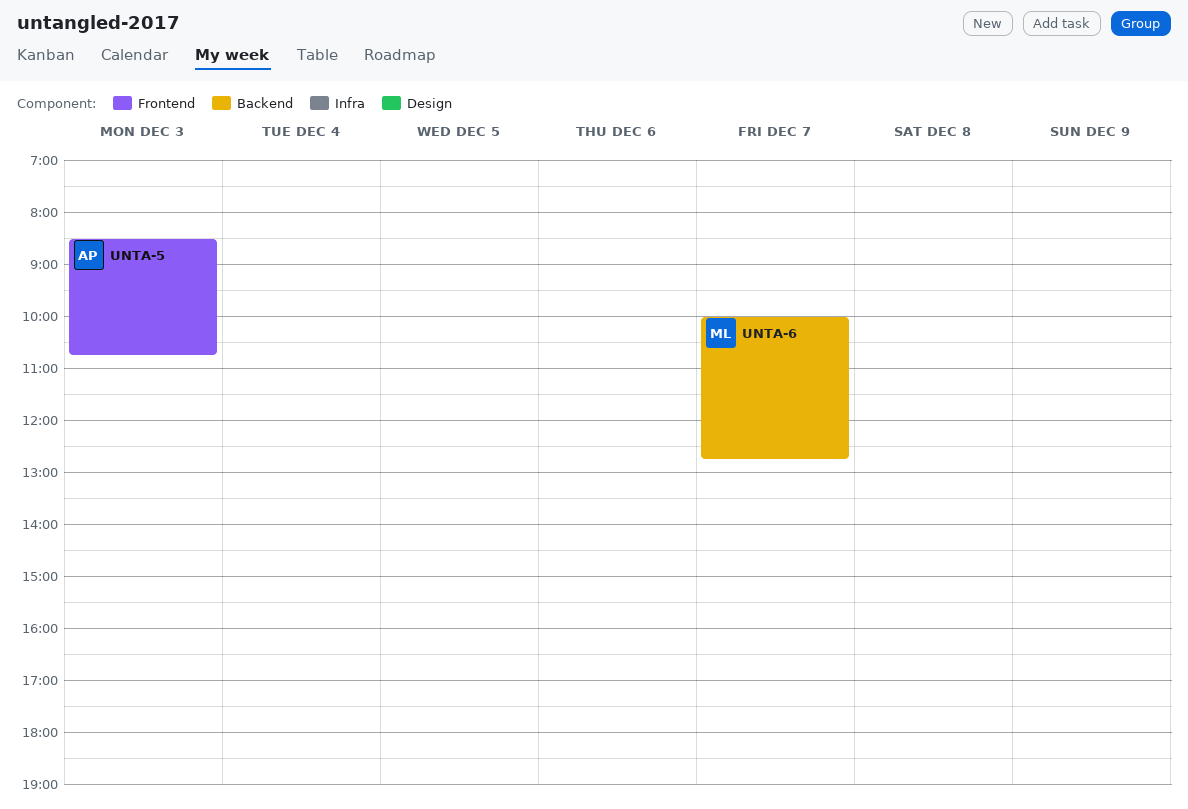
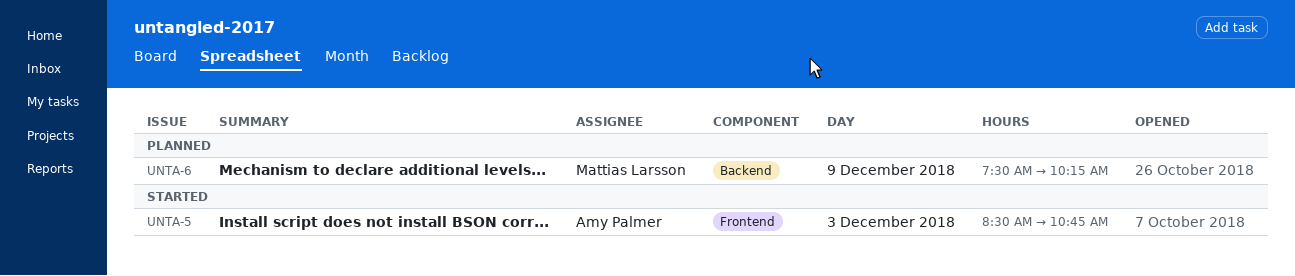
UNTA-6, day: Dec 7 -> Dec 9
UNTA-6, begins: 10:00 -> 07:30
UNTA-6, ends: 12:45 -> 10:15

